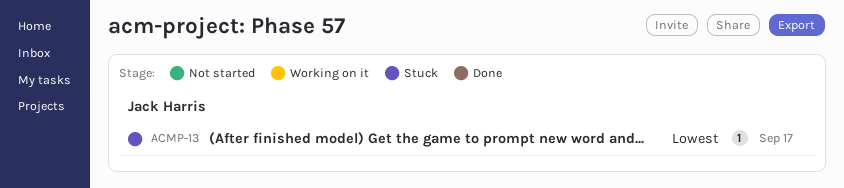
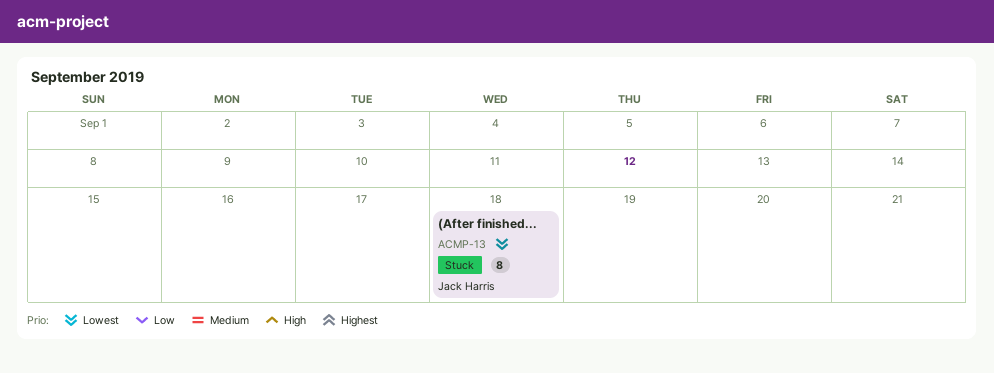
ACMP-13, estimate: 1 -> 8
ACMP-13, due: Sep 17 -> Sep 18

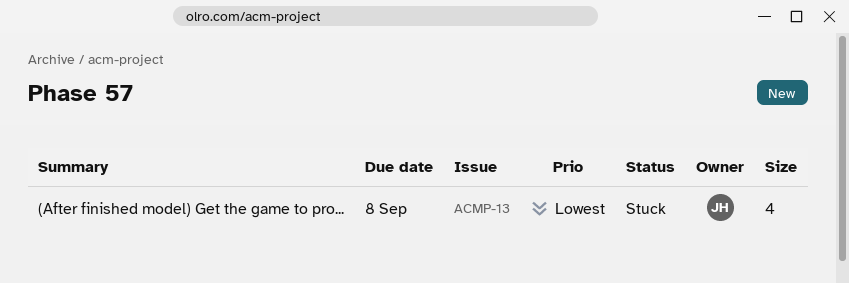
ACMP-13, estimate: 8 -> 4
ACMP-13, due: Sep 18 -> Sep 8

